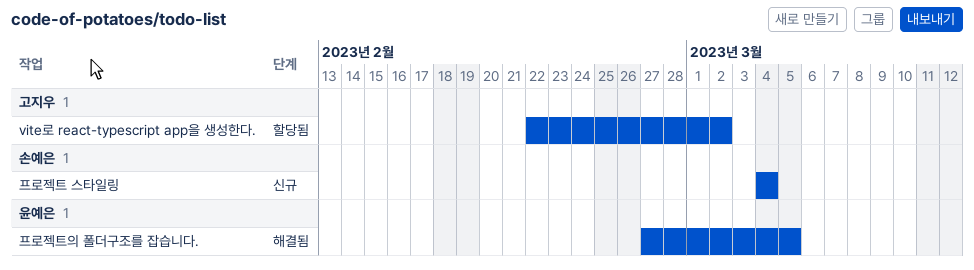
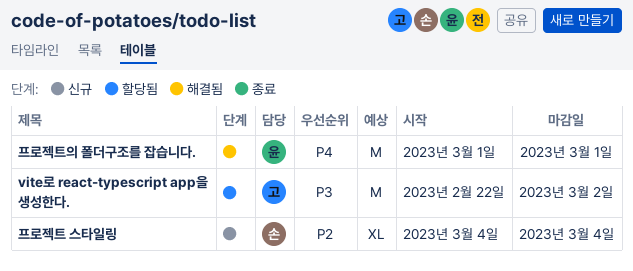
프로젝트의 폴더구조를 잡습니다., start: Feb 27 -> Mar 1
프로젝트의 폴더구조를 잡습니다., due: Mar 5 -> Mar 1

